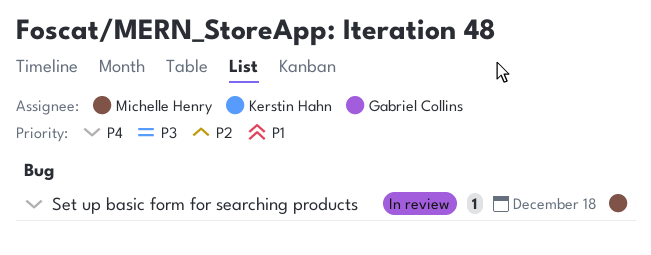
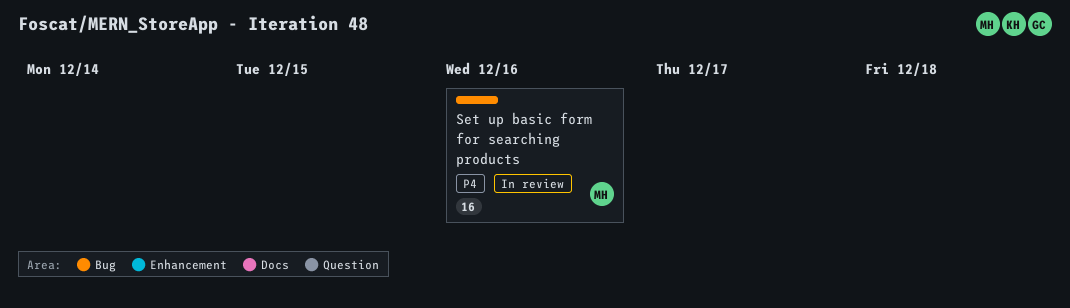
Set up basic form for searching products, estimate: 1 -> 16
Set up basic form for searching products, due: Dec 18 -> Dec 16

